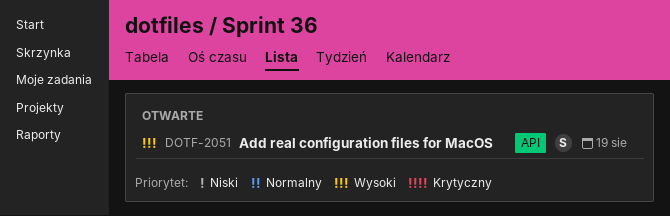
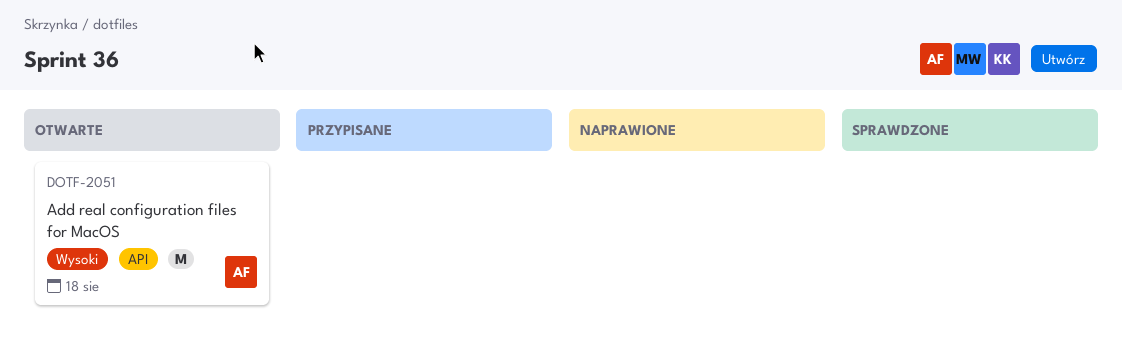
DOTF-2051, estimate: S -> M
DOTF-2051, due: Aug 19 -> Aug 18

